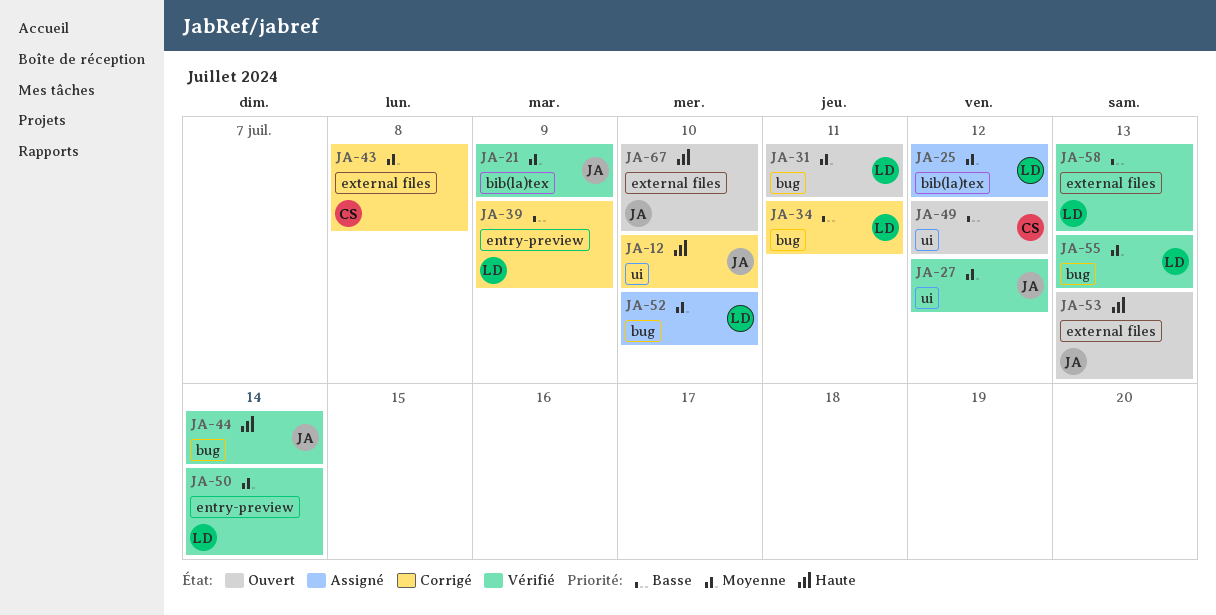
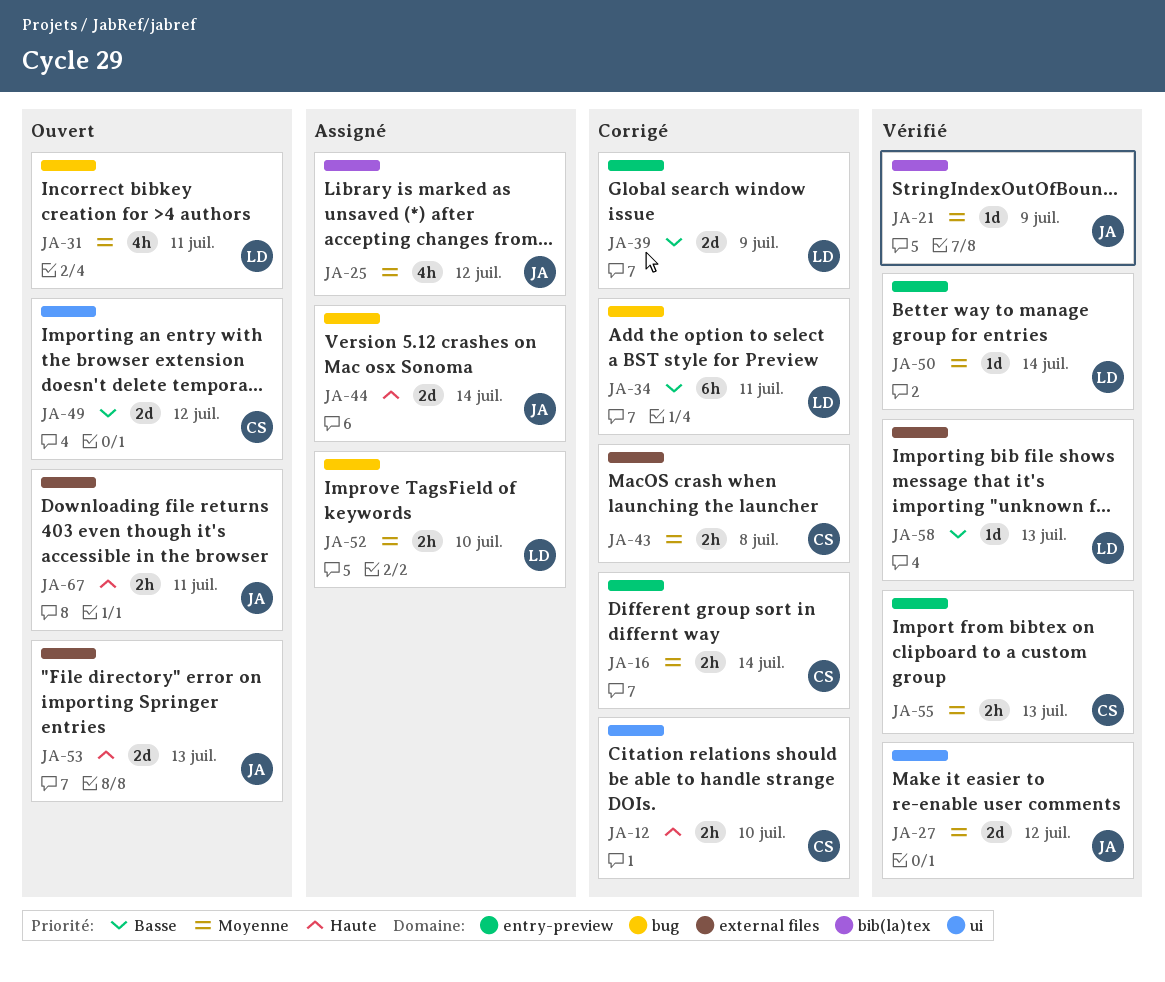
JA-12, owner: JA -> CS
JA-16: none -> present
JA-25, owner: LD -> JA
JA-44, status: Vérifié -> Assigné
JA-55, owner: LD -> CS
JA-55, label: bug -> entry-preview
JA-67, due: Jul 10 -> Jul 11

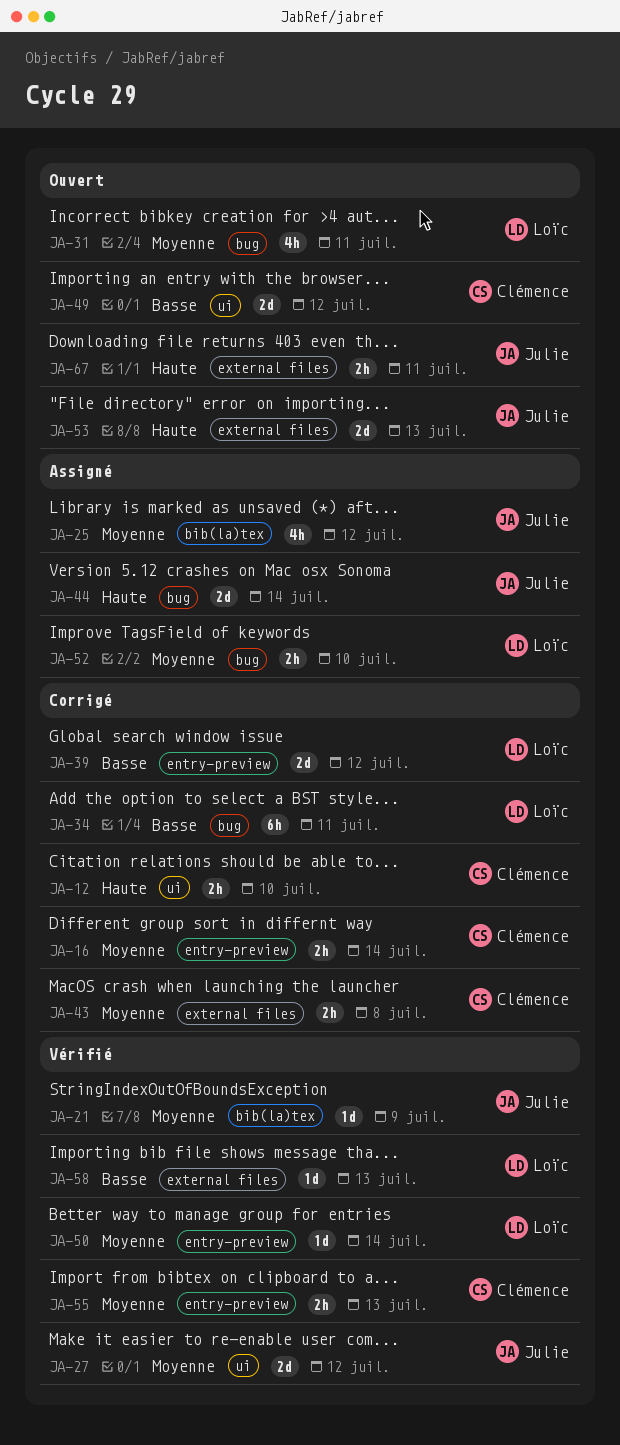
JA-39, due: Jul 9 -> Jul 12

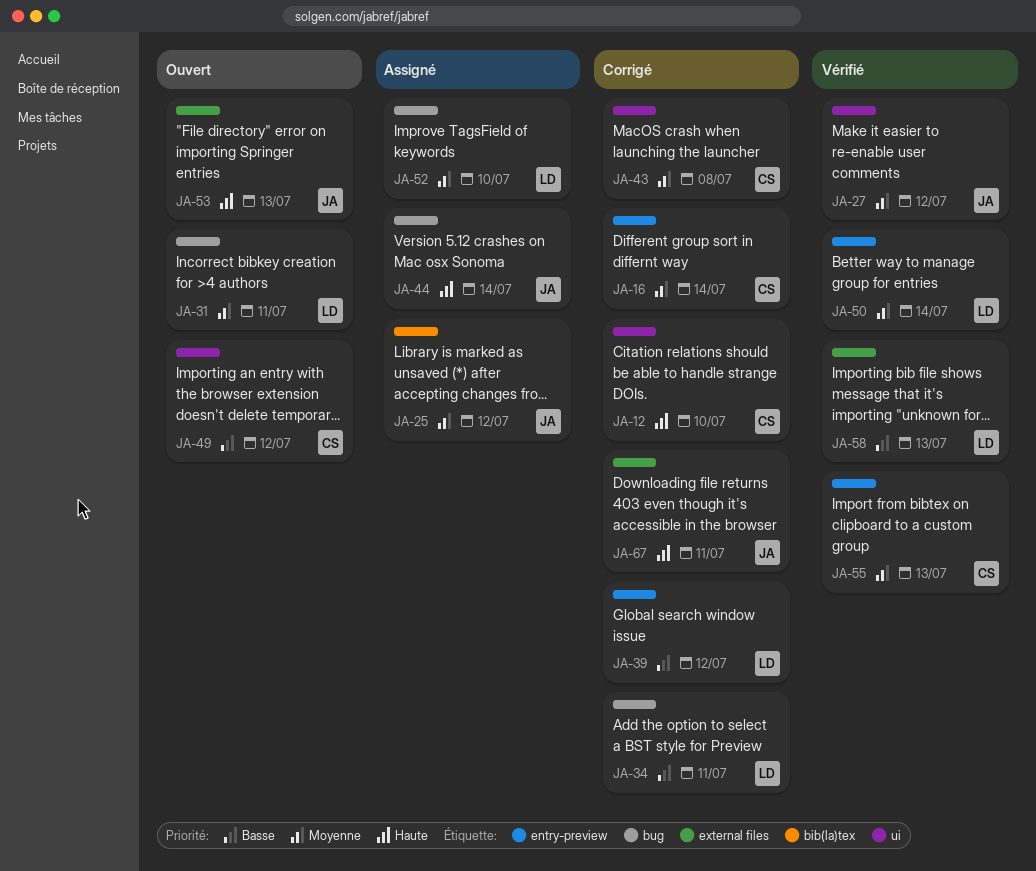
JA-21: present -> none
JA-43, label: external files -> ui
JA-67, status: Ouvert -> Corrigé

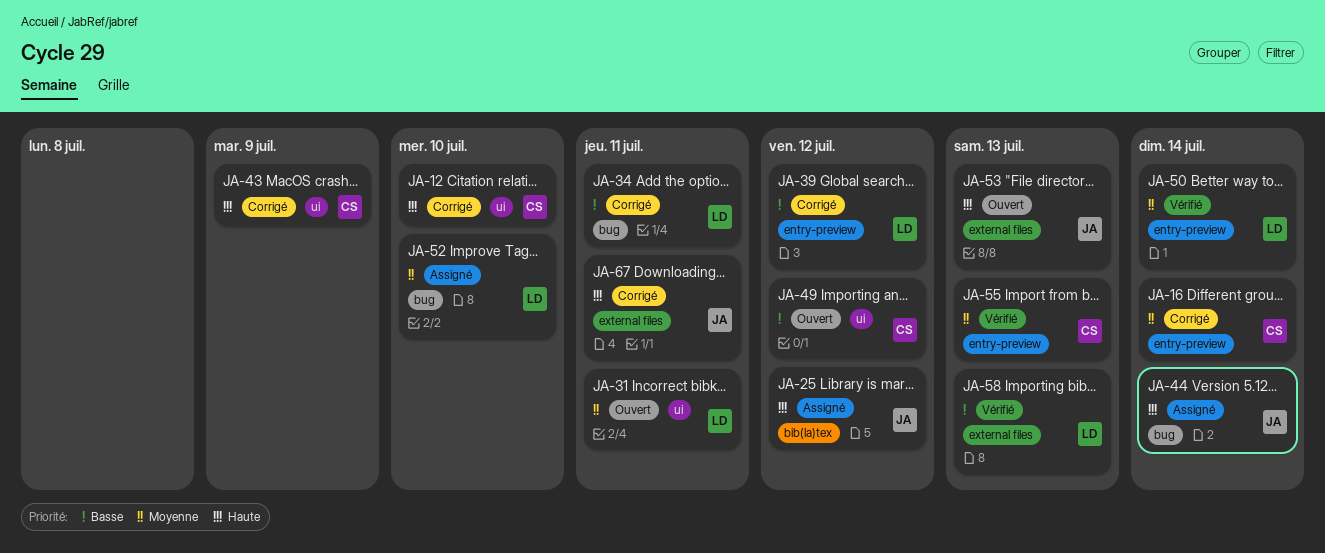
JA-25, priority: Moyenne -> Haute
JA-27: present -> none
JA-31, label: bug -> ui
JA-43, priority: Moyenne -> Haute
JA-43, due: Jul 8 -> Jul 9

